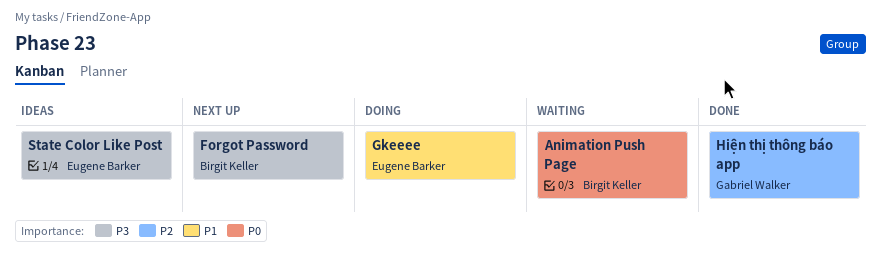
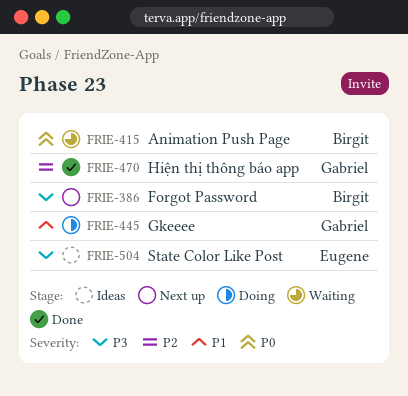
Gkeeee, owner: Eugene Barker -> Gabriel Walker

